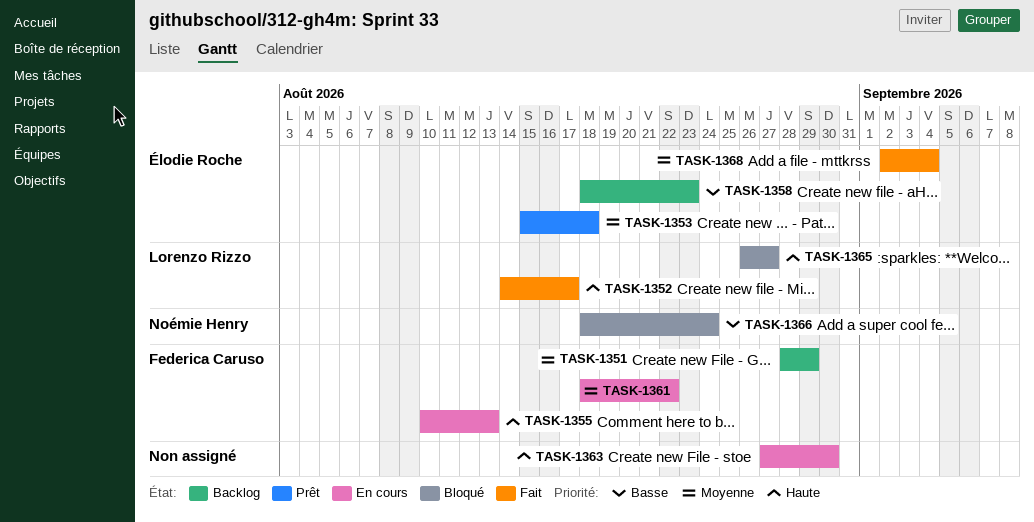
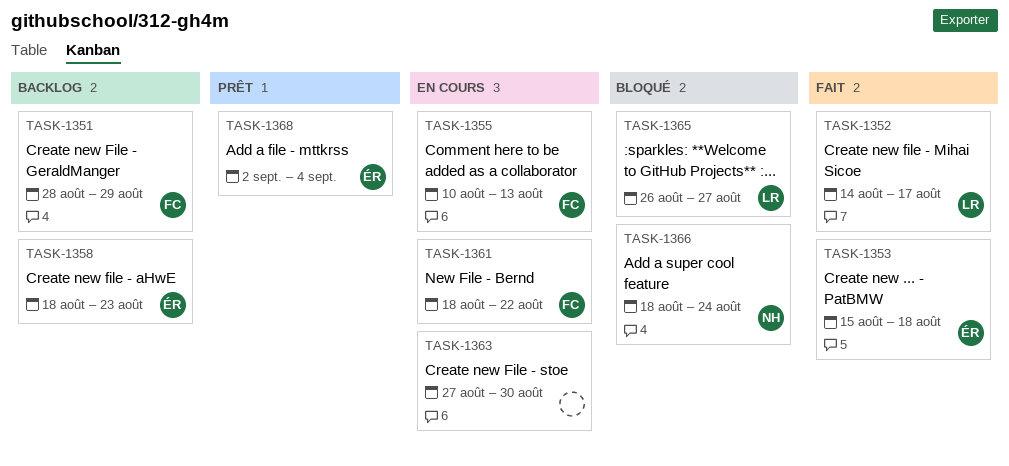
TASK-1353, status: Prêt -> Fait
TASK-1368, status: Fait -> Prêt

